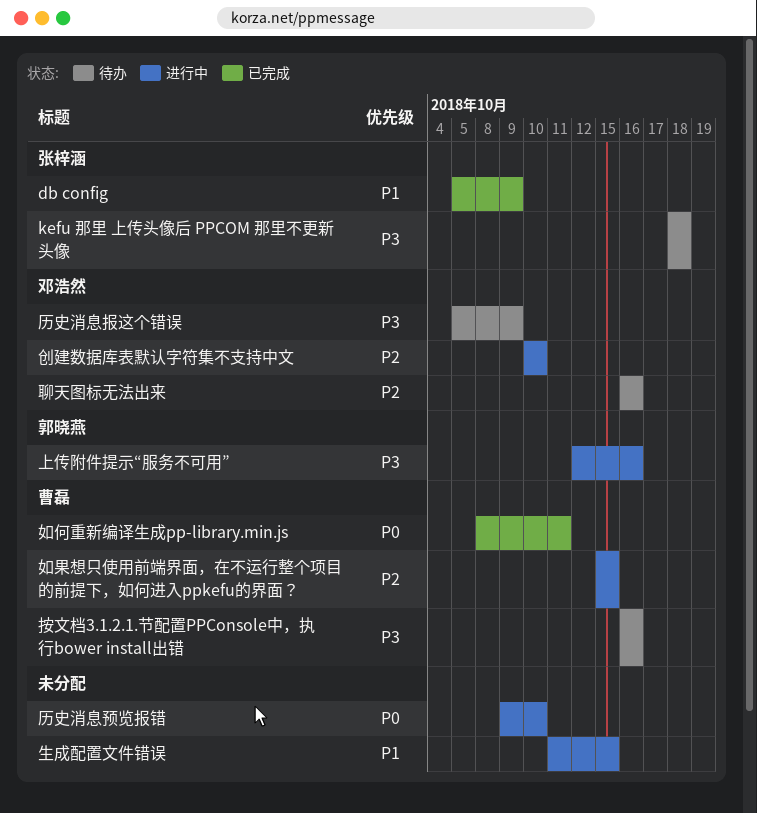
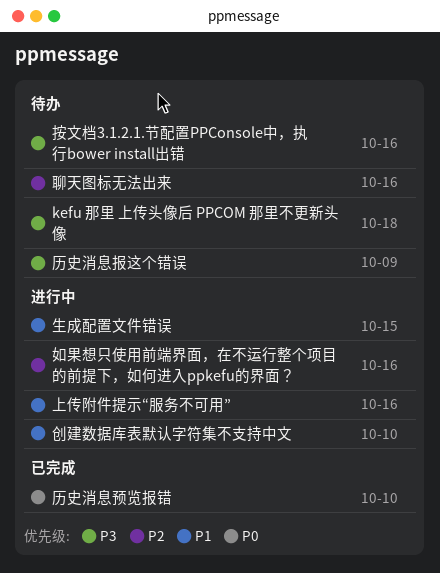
db config: present -> none
上传附件提示“服务不可用”, priority: P3 -> P1
创建数据库表默认字符集不支持中文, priority: P2 -> P1
历史消息预览报错, status: 进行中 -> 已完成
如何重新编译生成pp-library.min.js: present -> none
如果想只使用前端界面，在不运行整个项目的前提下，如何进入ppkefu的界面？, due: Oct 15 -> Oct 16

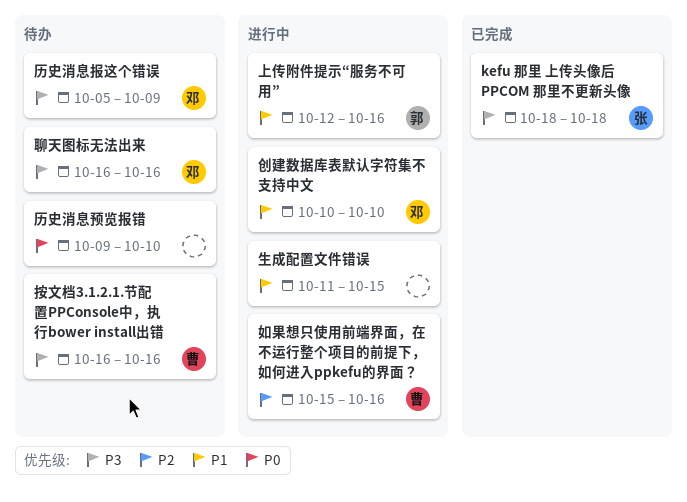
kefu 那里 上传头像后 PPCOM 那里不更新头像, status: 待办 -> 已完成
历史消息预览报错, status: 已完成 -> 待办
聊天图标无法出来, priority: P2 -> P3

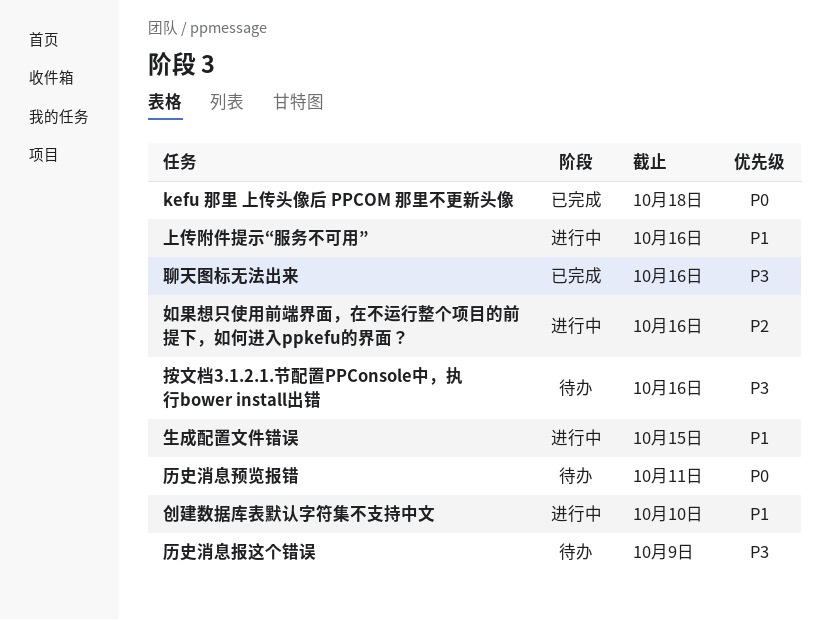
kefu 那里 上传头像后 PPCOM 那里不更新头像, priority: P3 -> P0
历史消息预览报错, due: Oct 10 -> Oct 11
聊天图标无法出来, status: 待办 -> 已完成

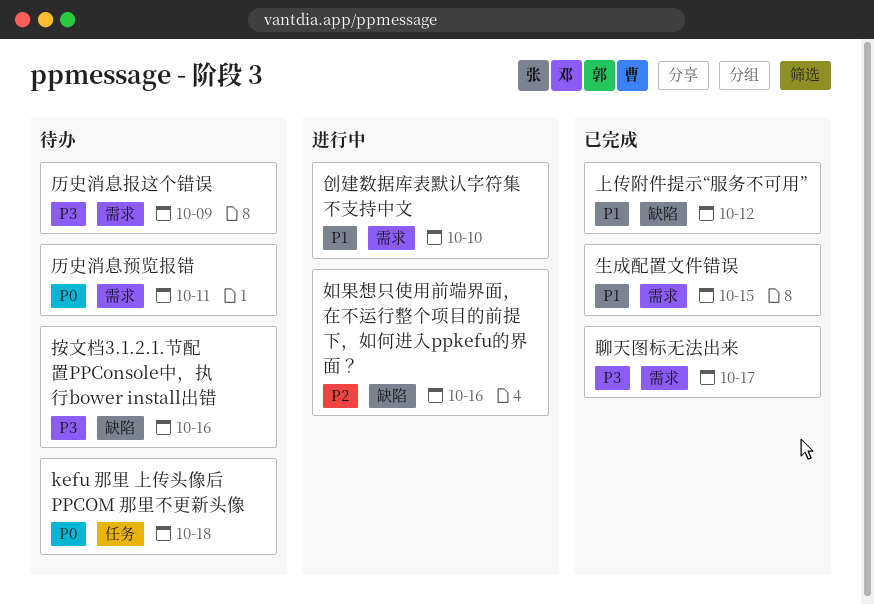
kefu 那里 上传头像后 PPCOM 那里不更新头像, status: 已完成 -> 待办
上传附件提示“服务不可用”, status: 进行中 -> 已完成
上传附件提示“服务不可用”, due: Oct 16 -> Oct 12
生成配置文件错误, status: 进行中 -> 已完成
聊天图标无法出来, due: Oct 16 -> Oct 17

